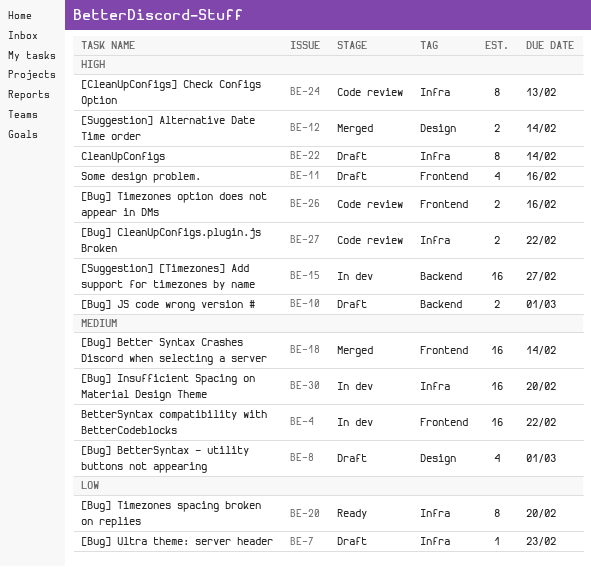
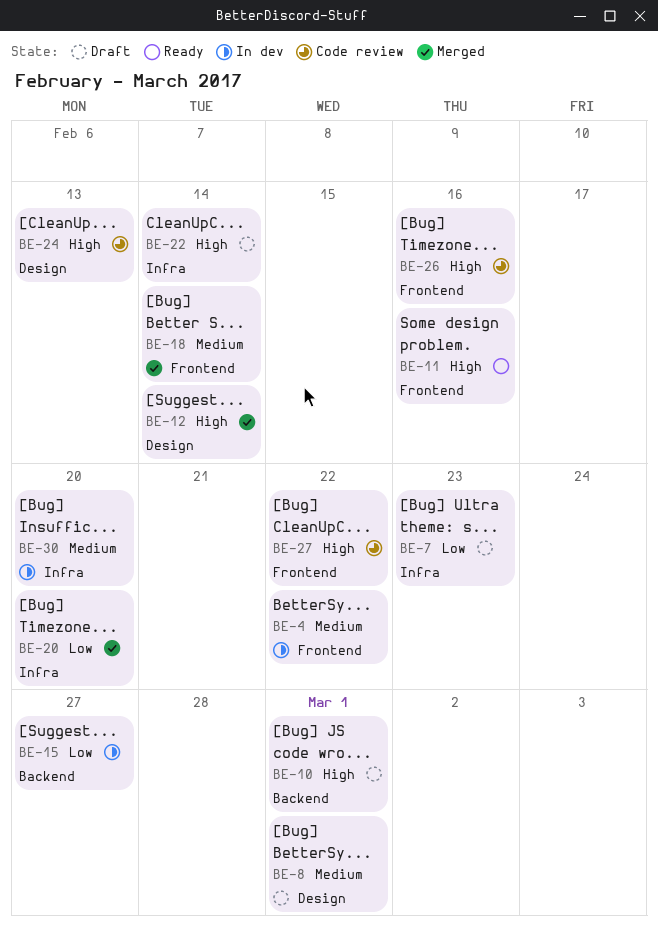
BE-11, status: Draft -> Ready
BE-15, priority: High -> Low
BE-20, status: Ready -> Merged
BE-24, label: Infra -> Design
BE-27, label: Infra -> Frontend

